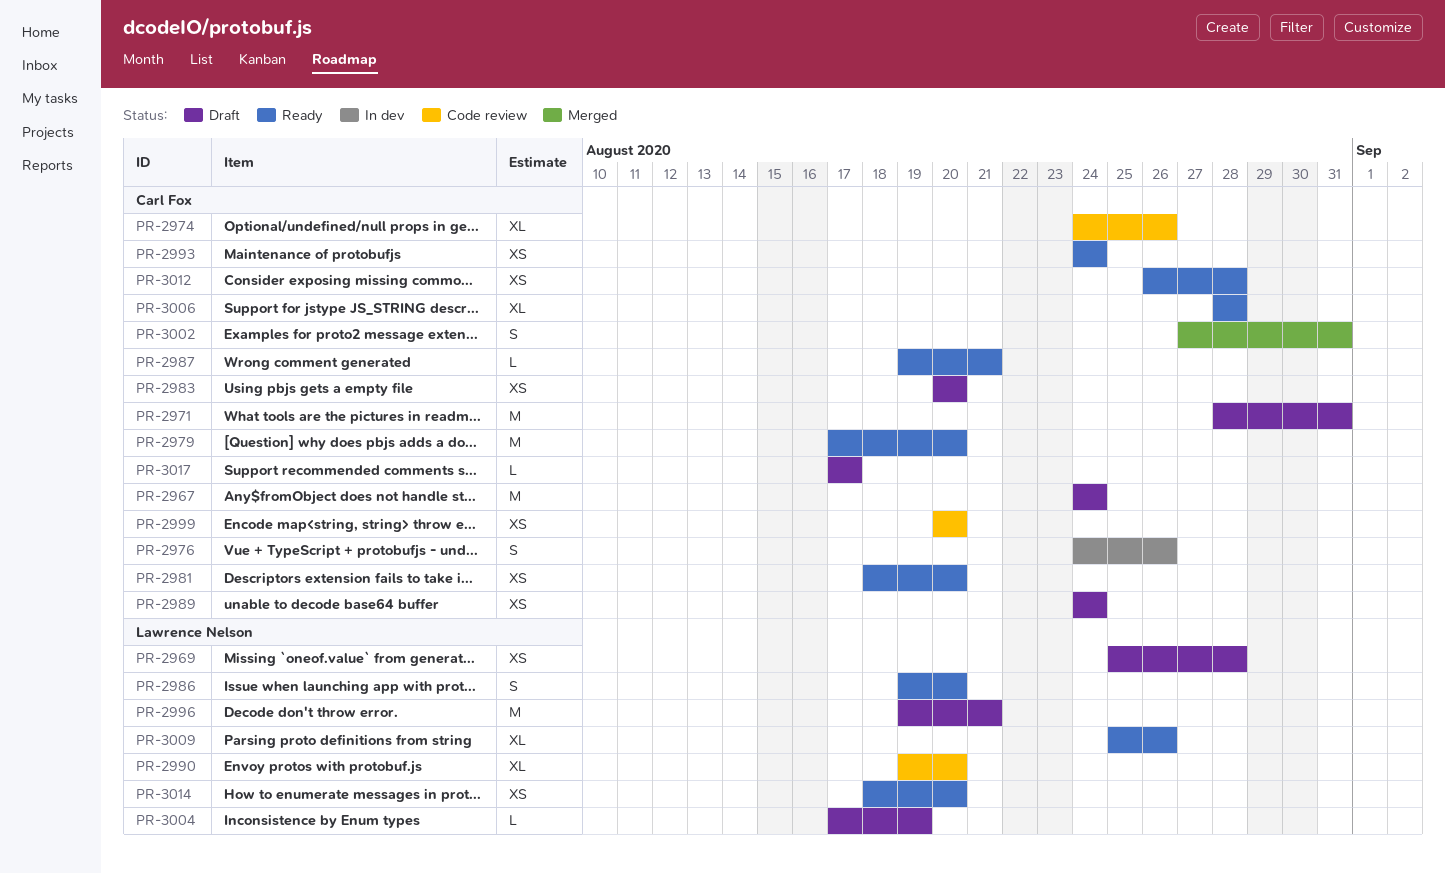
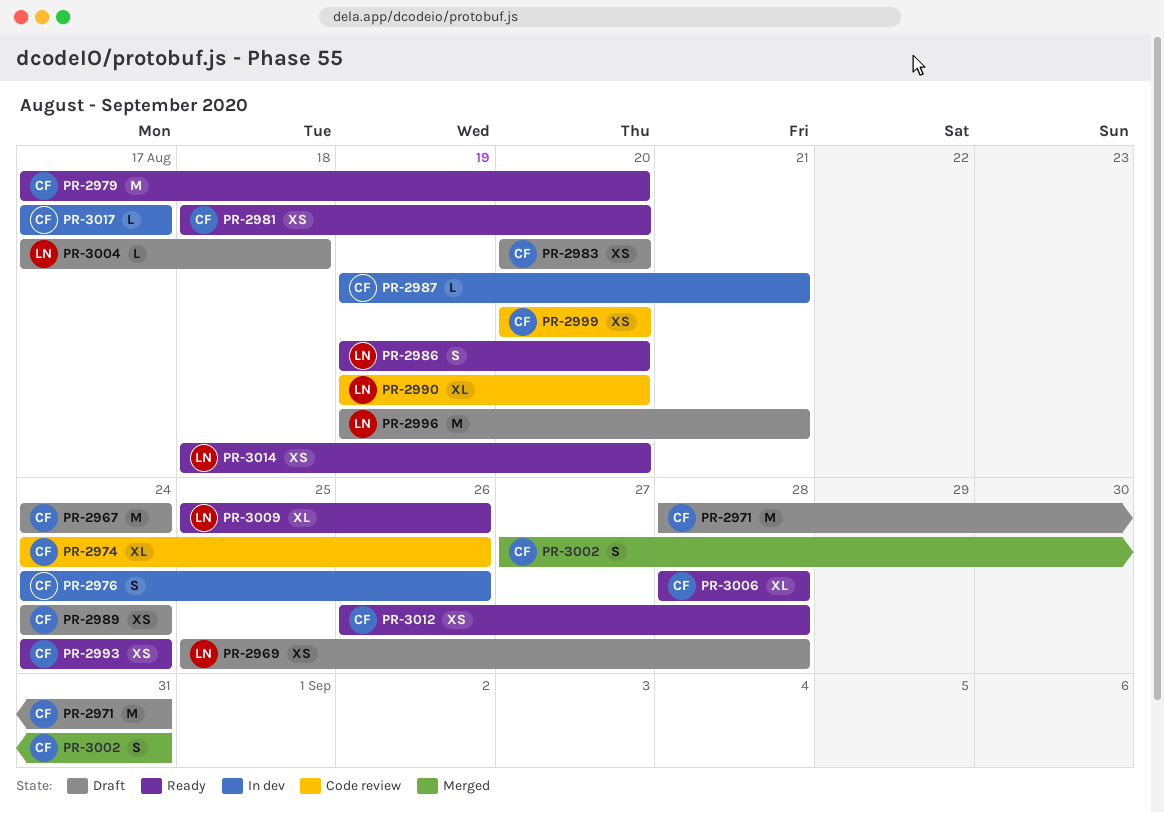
PR-2987, status: Ready -> In dev
PR-3004, due: Aug 19 -> Aug 18
PR-3017, status: Draft -> In dev

